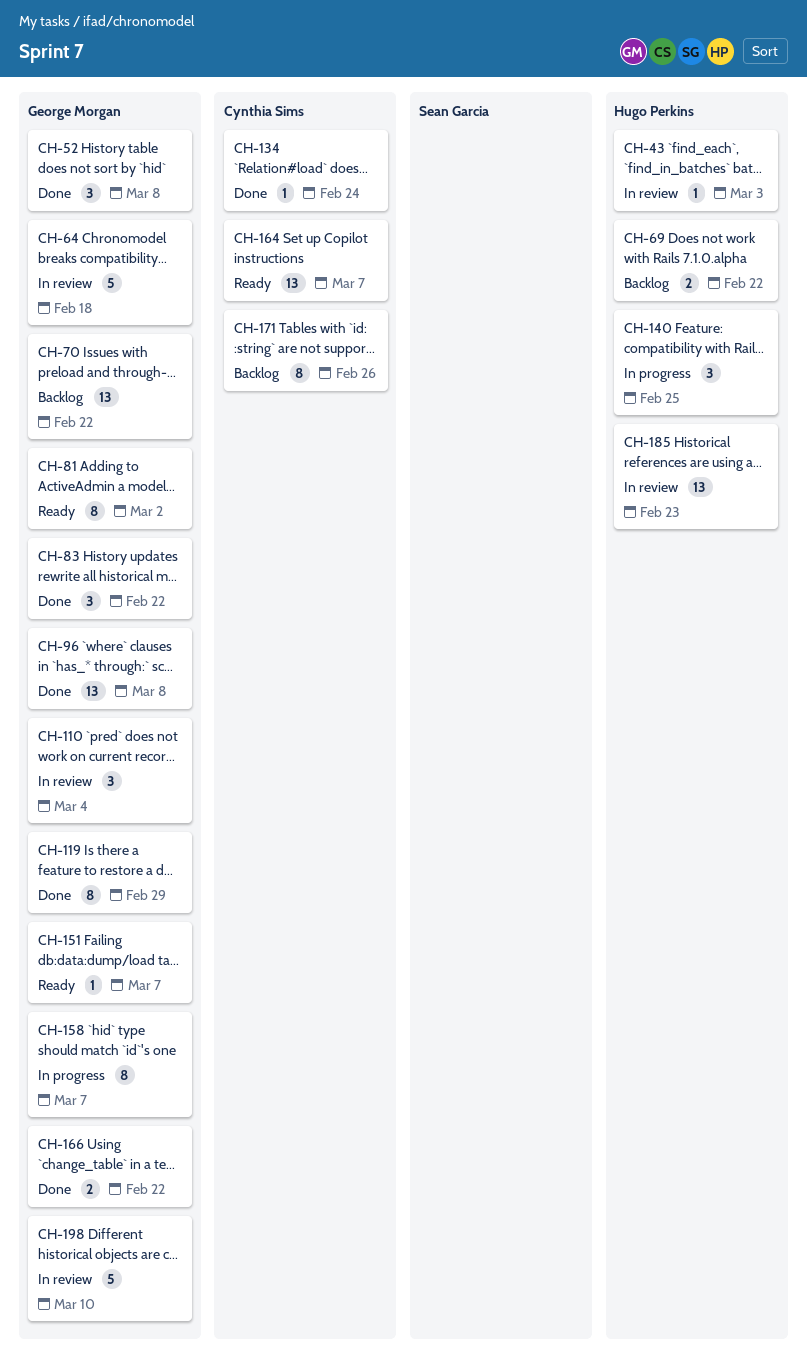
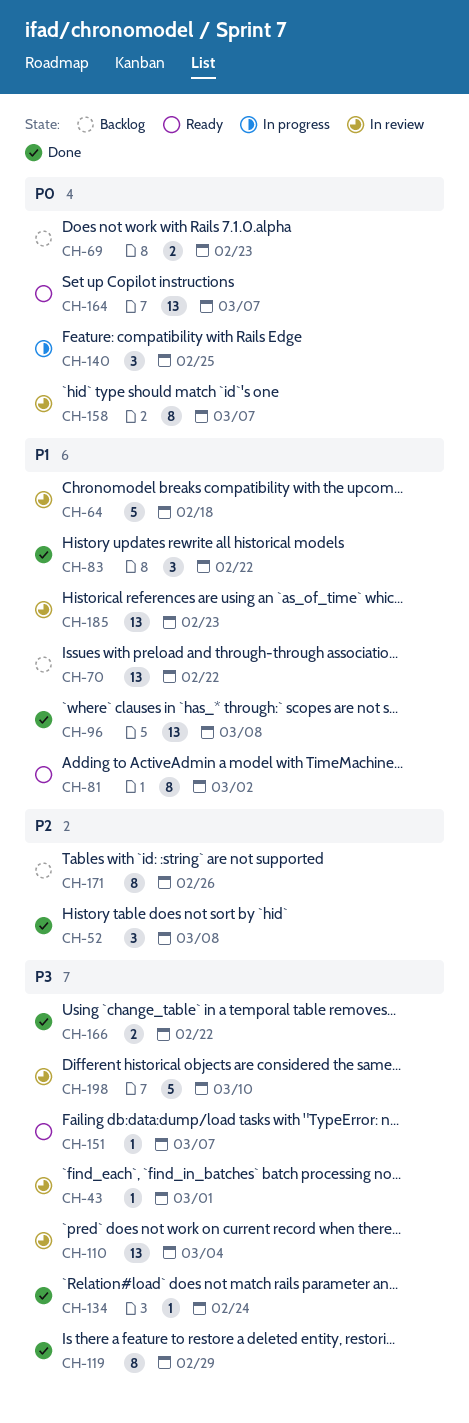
CH-43, due: Mar 3 -> Mar 1
CH-69, due: Feb 22 -> Feb 23
CH-110, estimate: 3 -> 13
CH-158, status: In progress -> In review

